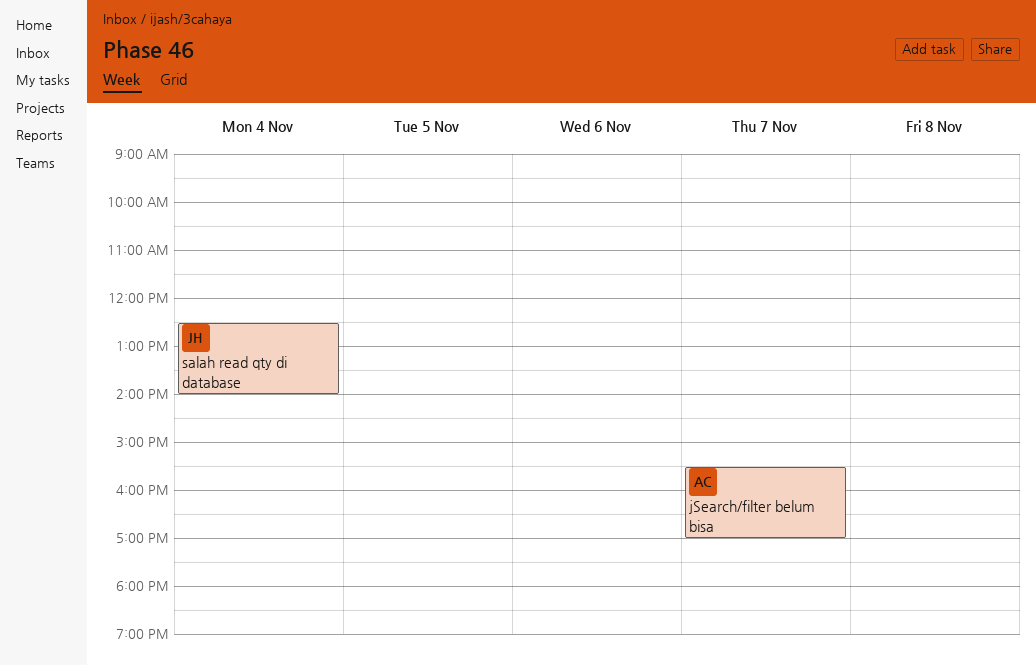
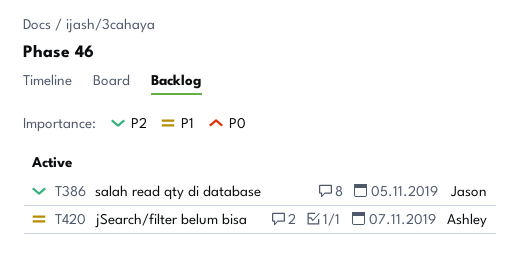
salah read qty di database, day: Nov 4 -> Nov 5

